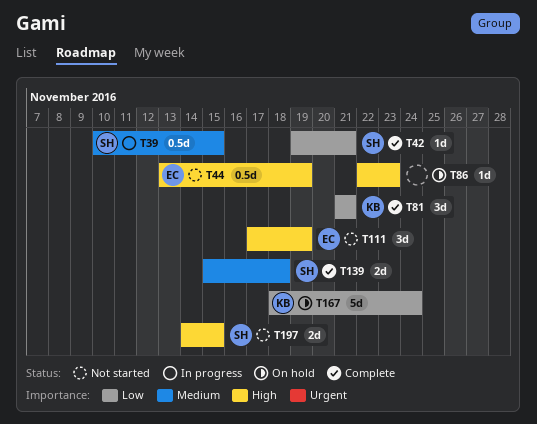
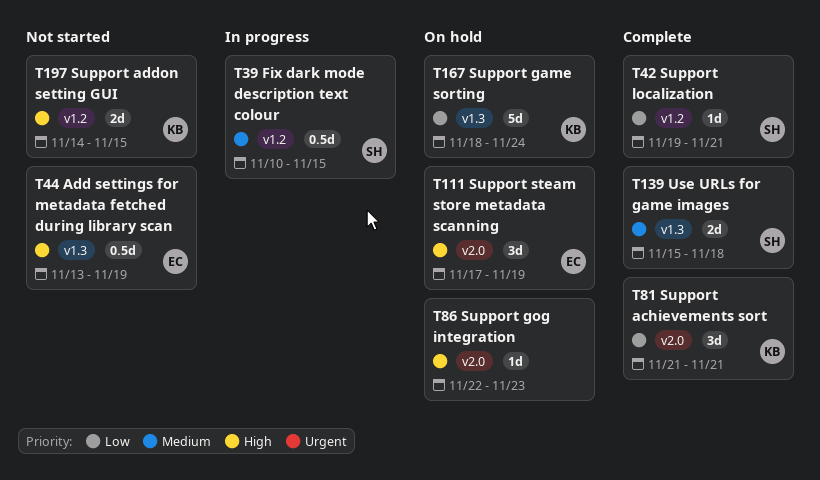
T111, status: Not started -> On hold
T197, owner: SH -> KB

